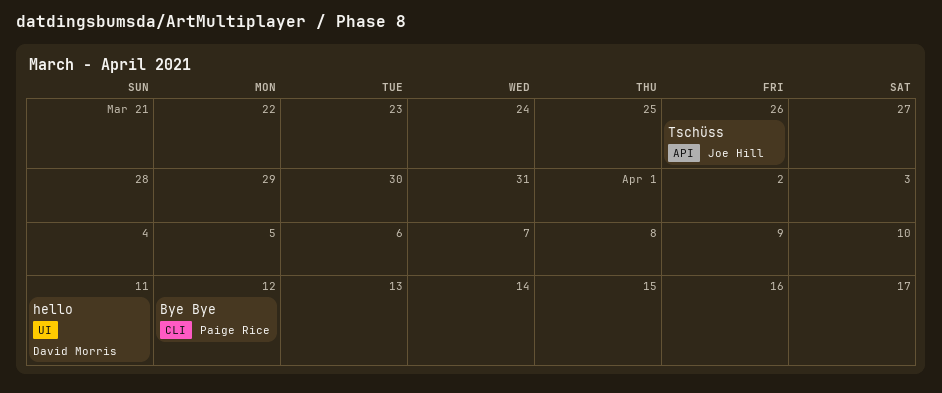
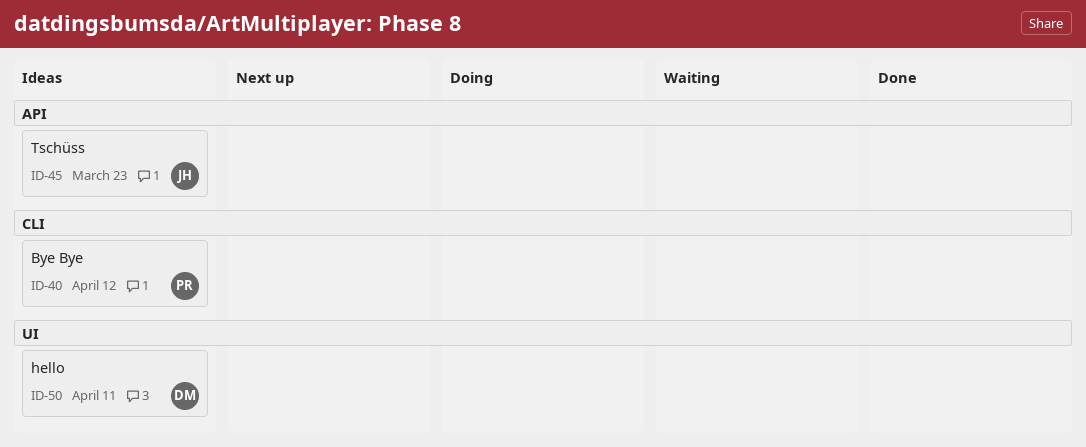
Tschüss, due: Mar 26 -> Mar 23

